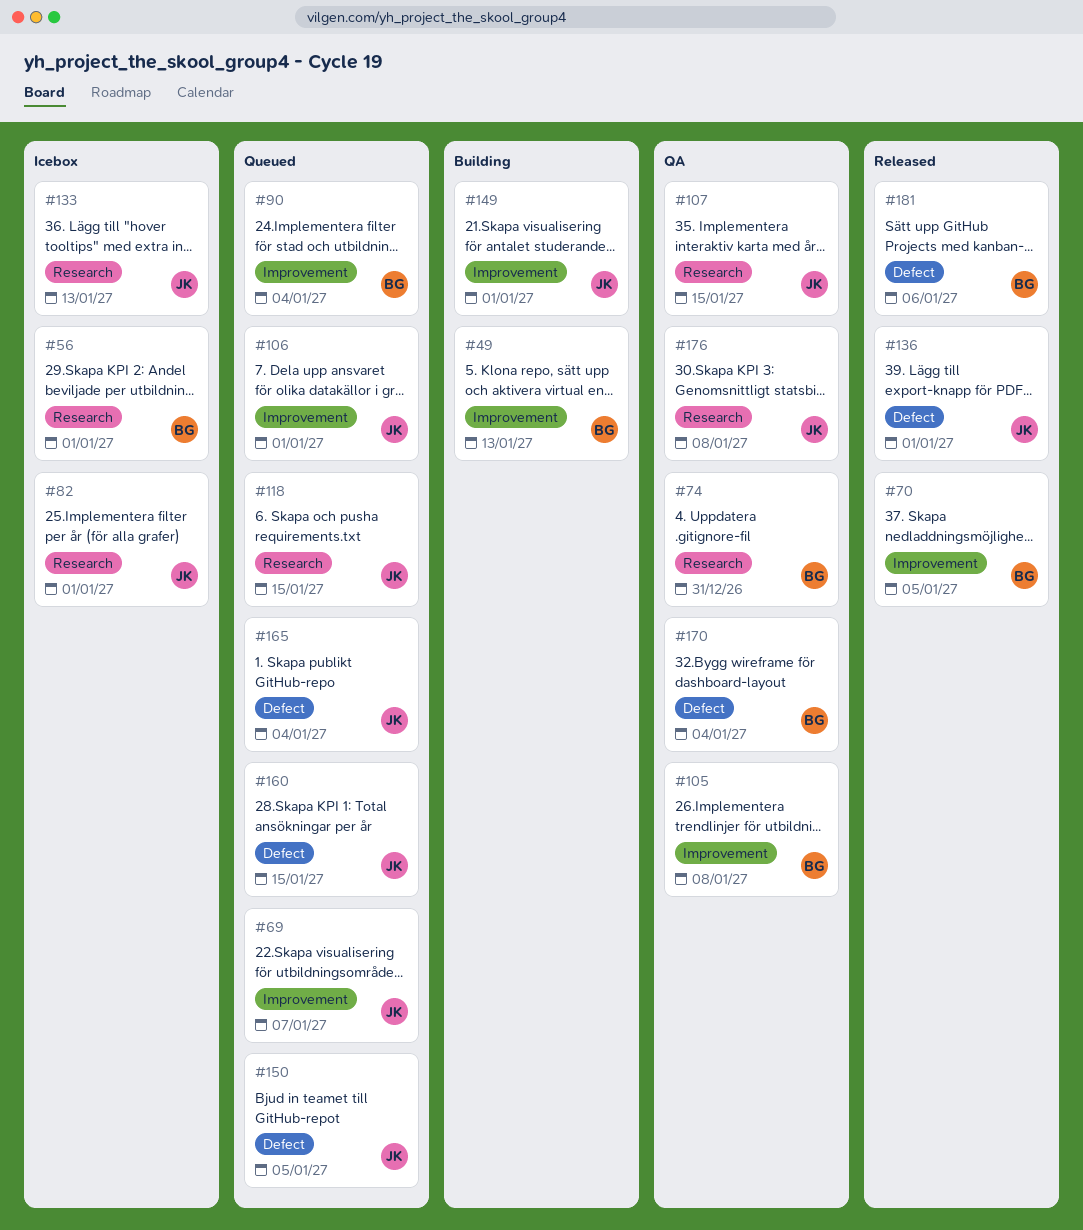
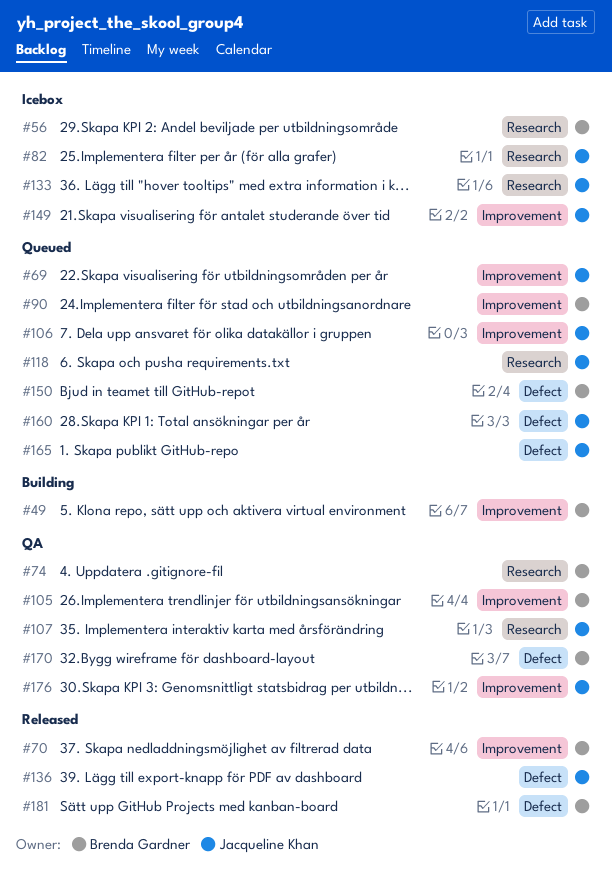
#149, status: Building -> Icebox
#150, owner: Jacqueline Khan -> Brenda Gardner
#176, label: Research -> Improvement

